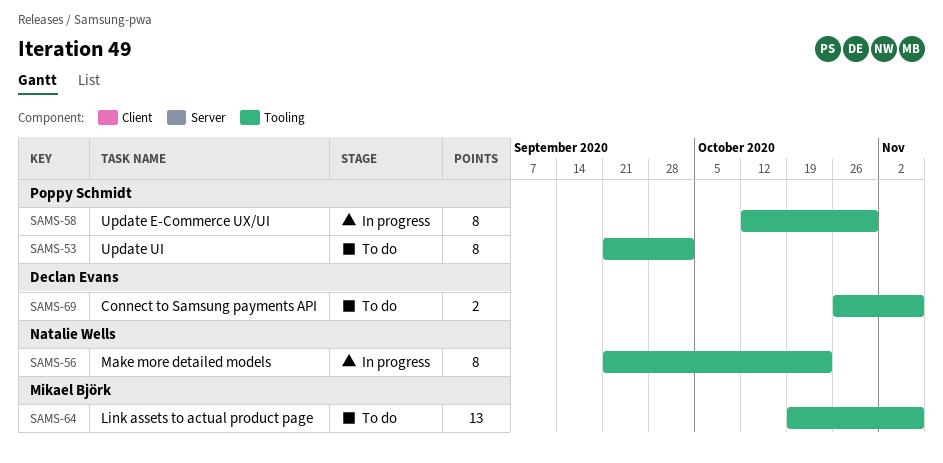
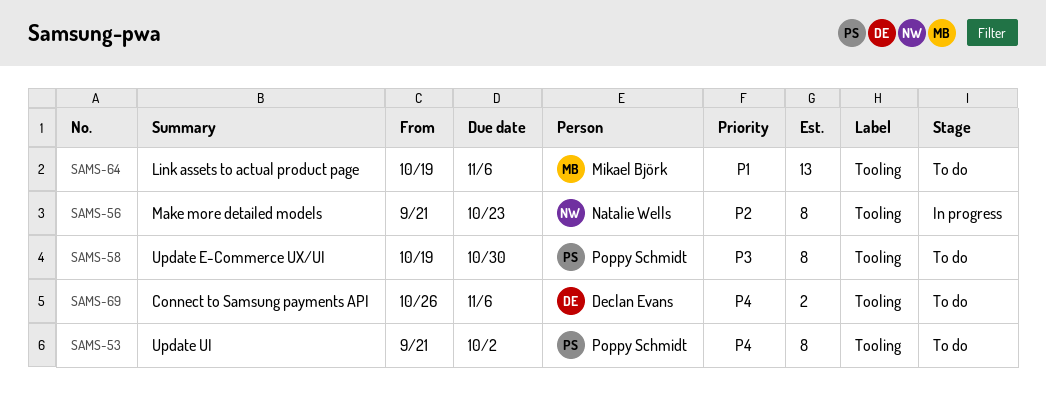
SAMS-58, status: In progress -> To do
SAMS-58, start: Oct 12 -> Oct 19

